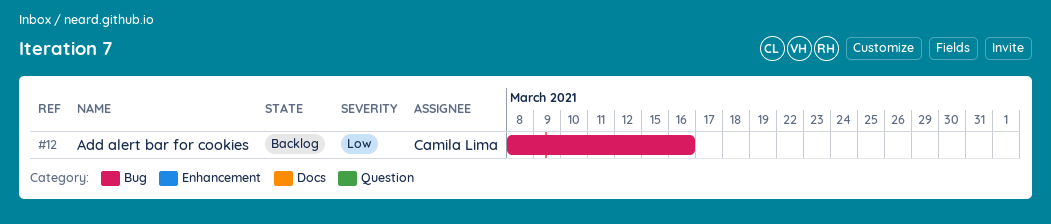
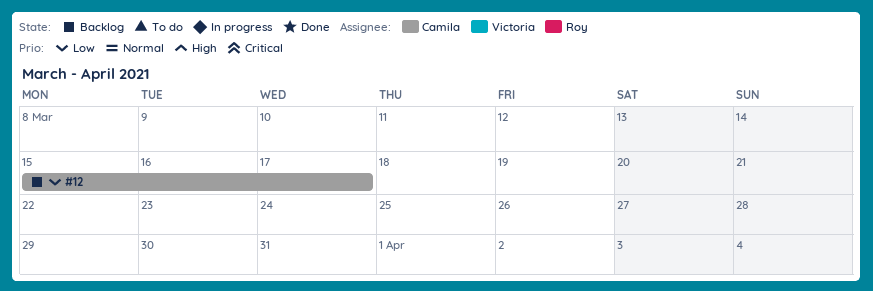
#12, start: Mar 8 -> Mar 15
#12, due: Mar 16 -> Mar 17

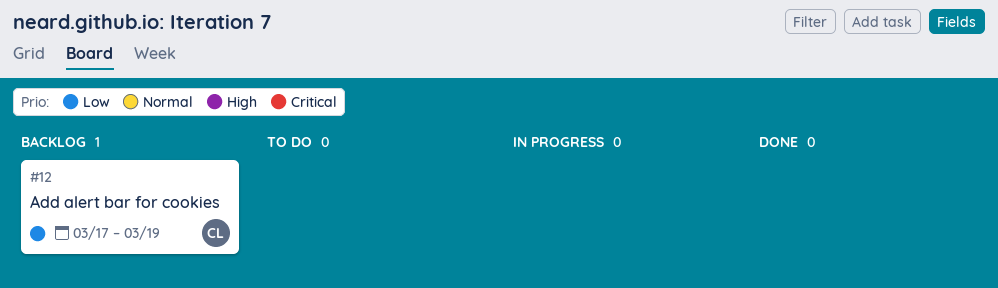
#12, start: Mar 15 -> Mar 17
#12, due: Mar 17 -> Mar 19

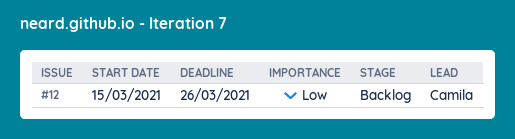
#12, start: Mar 17 -> Mar 15
#12, due: Mar 19 -> Mar 26

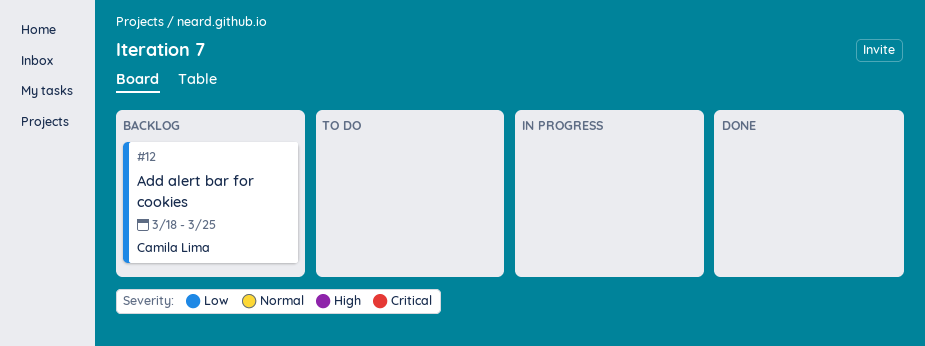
#12, start: Mar 15 -> Mar 18
#12, due: Mar 26 -> Mar 25

